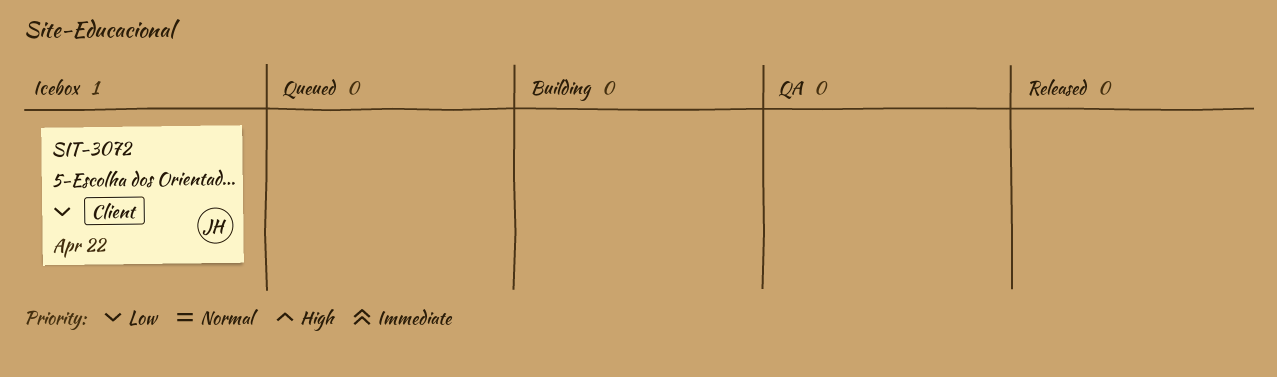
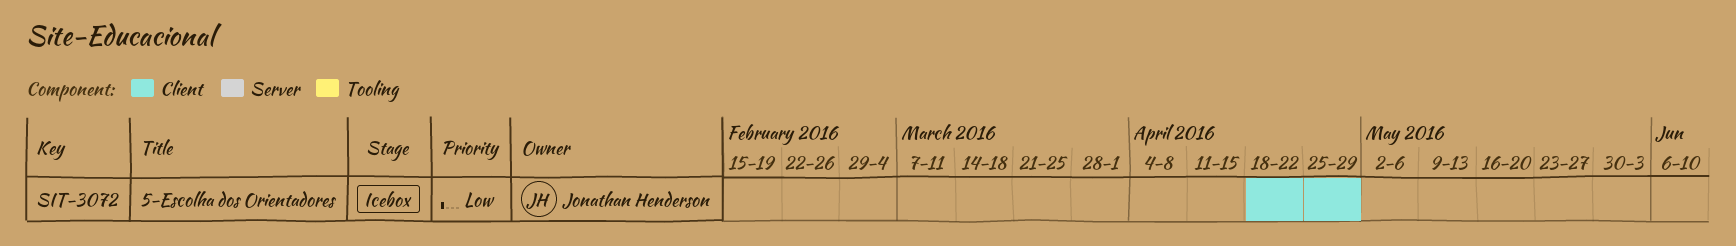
SIT-3072, due: Apr 22 -> Apr 29

